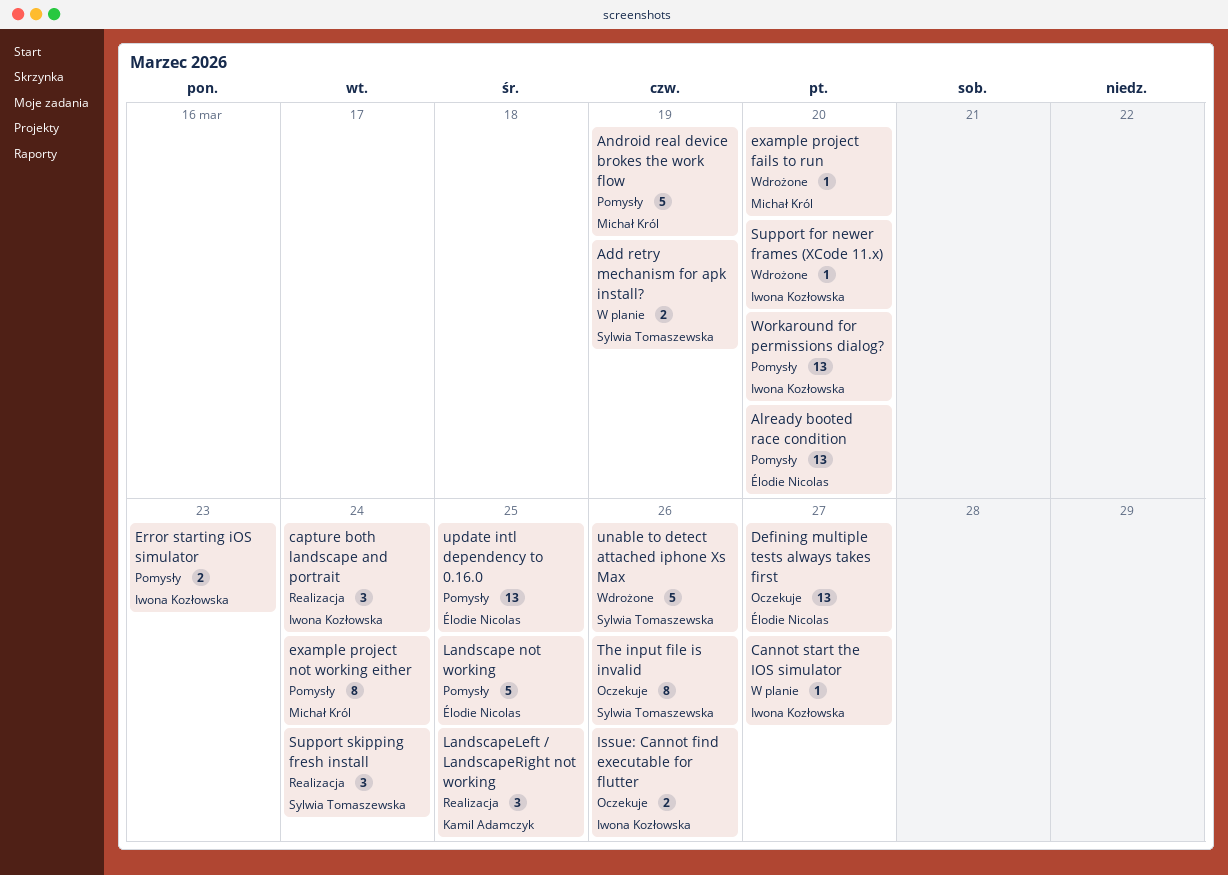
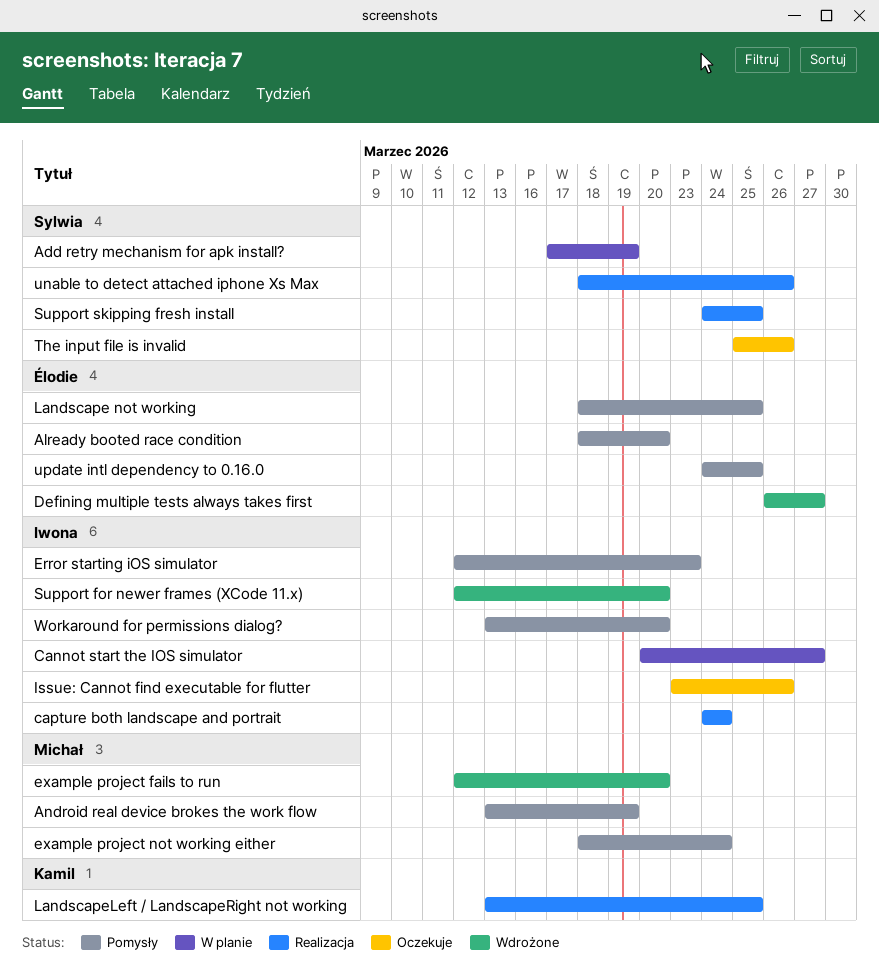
Defining multiple tests always takes first, status: Oczekuje -> Wdrożone
Support skipping fresh install, due: Mar 24 -> Mar 25
unable to detect attached iphone Xs Max, status: Wdrożone -> Realizacja

